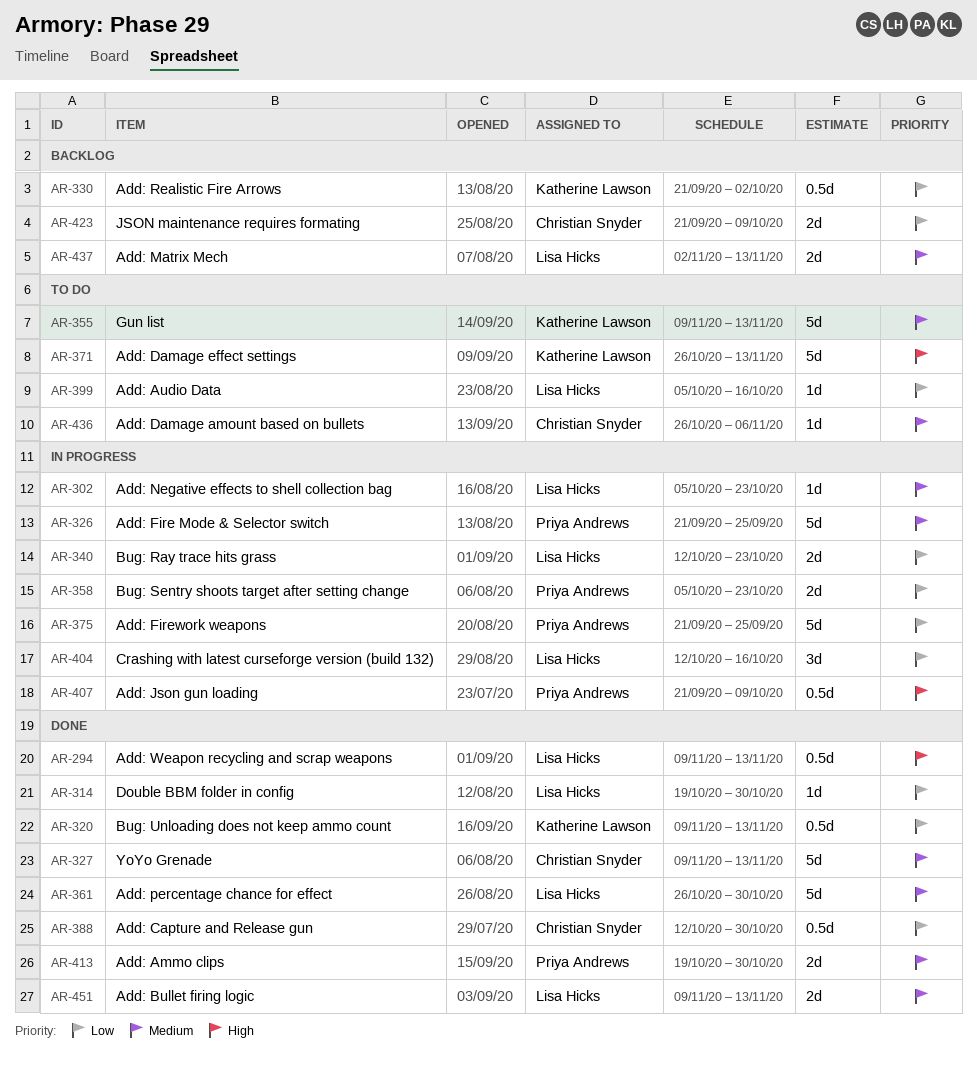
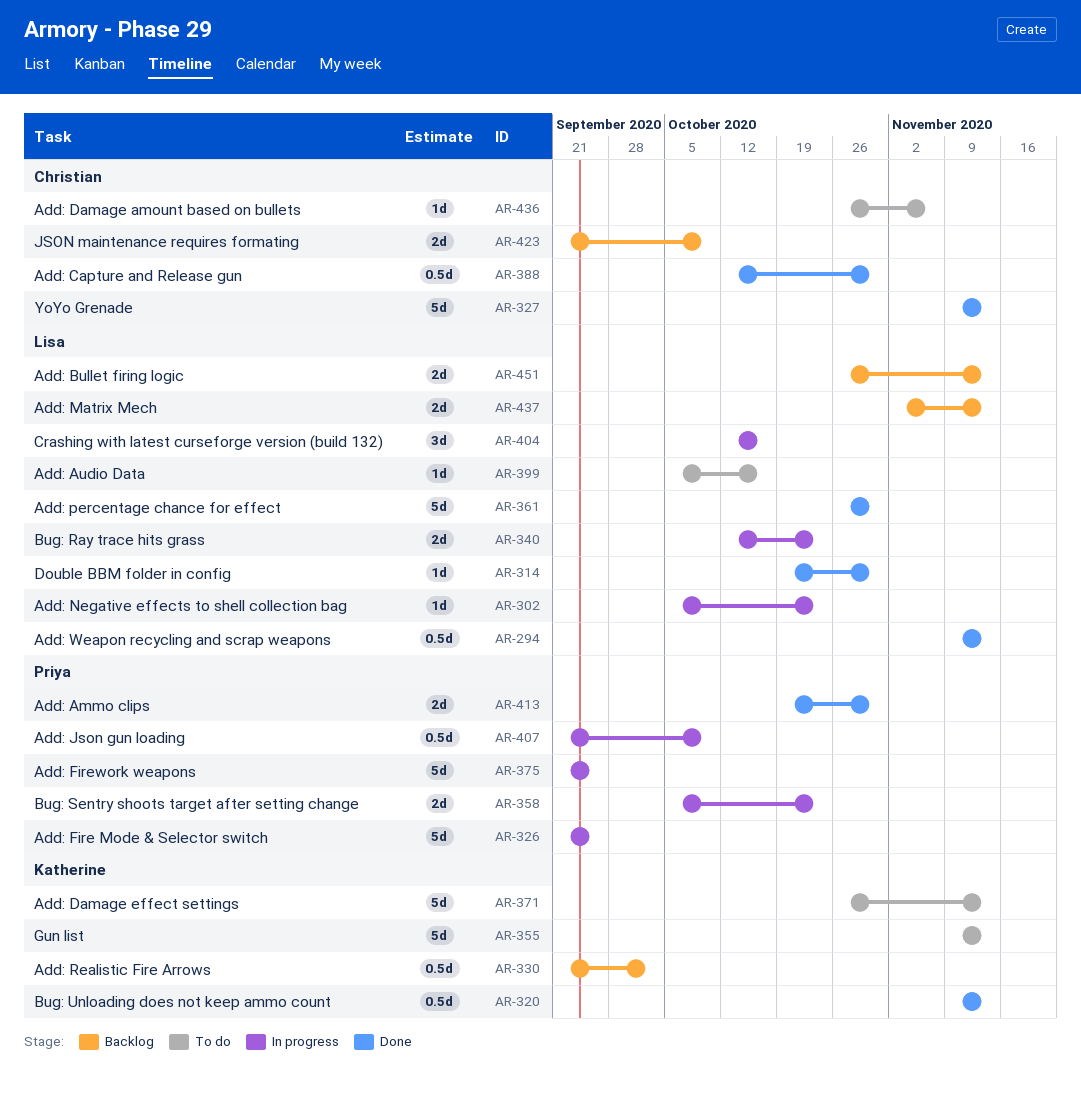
AR-451, status: Done -> Backlog
AR-451, start: Nov 9 -> Oct 26

